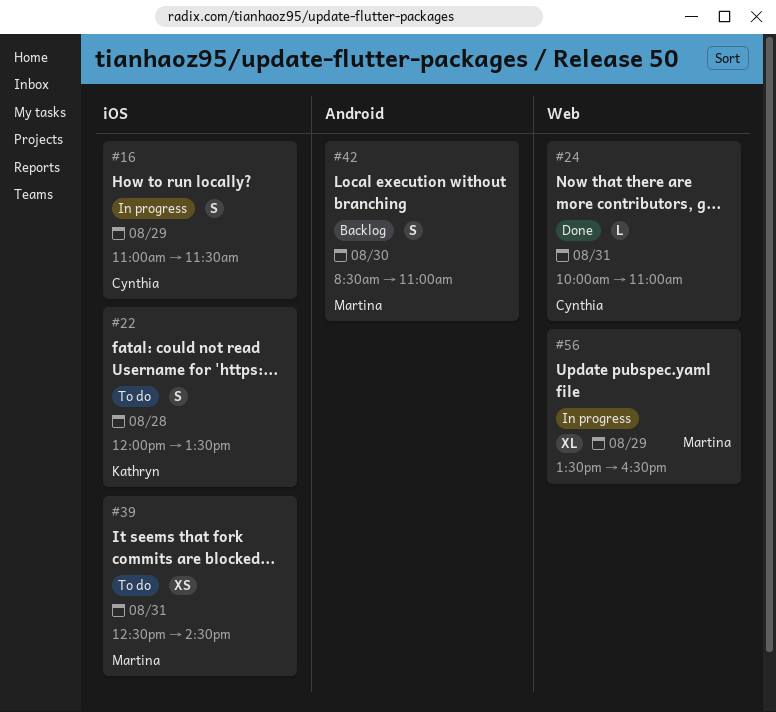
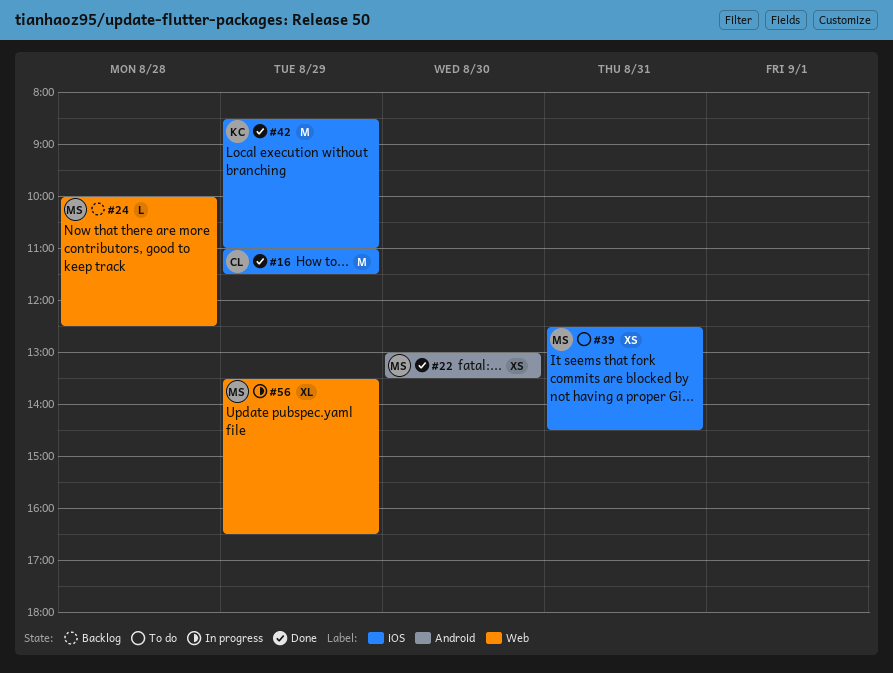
#16, status: In progress -> Done
#16, estimate: S -> M
#22, status: To do -> Done
#22, owner: Kathryn -> Martina
#22, label: iOS -> Android
#22, estimate: S -> XS
#22, day: Aug 28 -> Aug 30
#22, begins: 12:00 -> 13:00
#24, status: Done -> Backlog
#24, owner: Cynthia -> Martina
#24, day: Aug 31 -> Aug 28
#24, ends: 11:00 -> 12:30
#42, status: Backlog -> Done
#42, owner: Martina -> Kathryn
#42, label: Android -> iOS
#42, estimate: S -> M
#42, day: Aug 30 -> Aug 29

